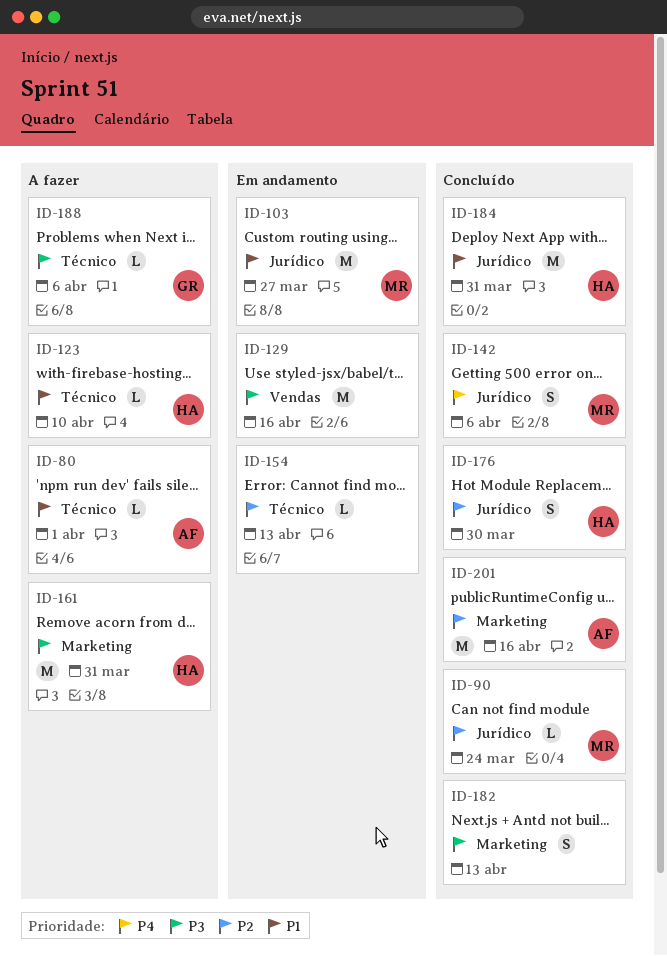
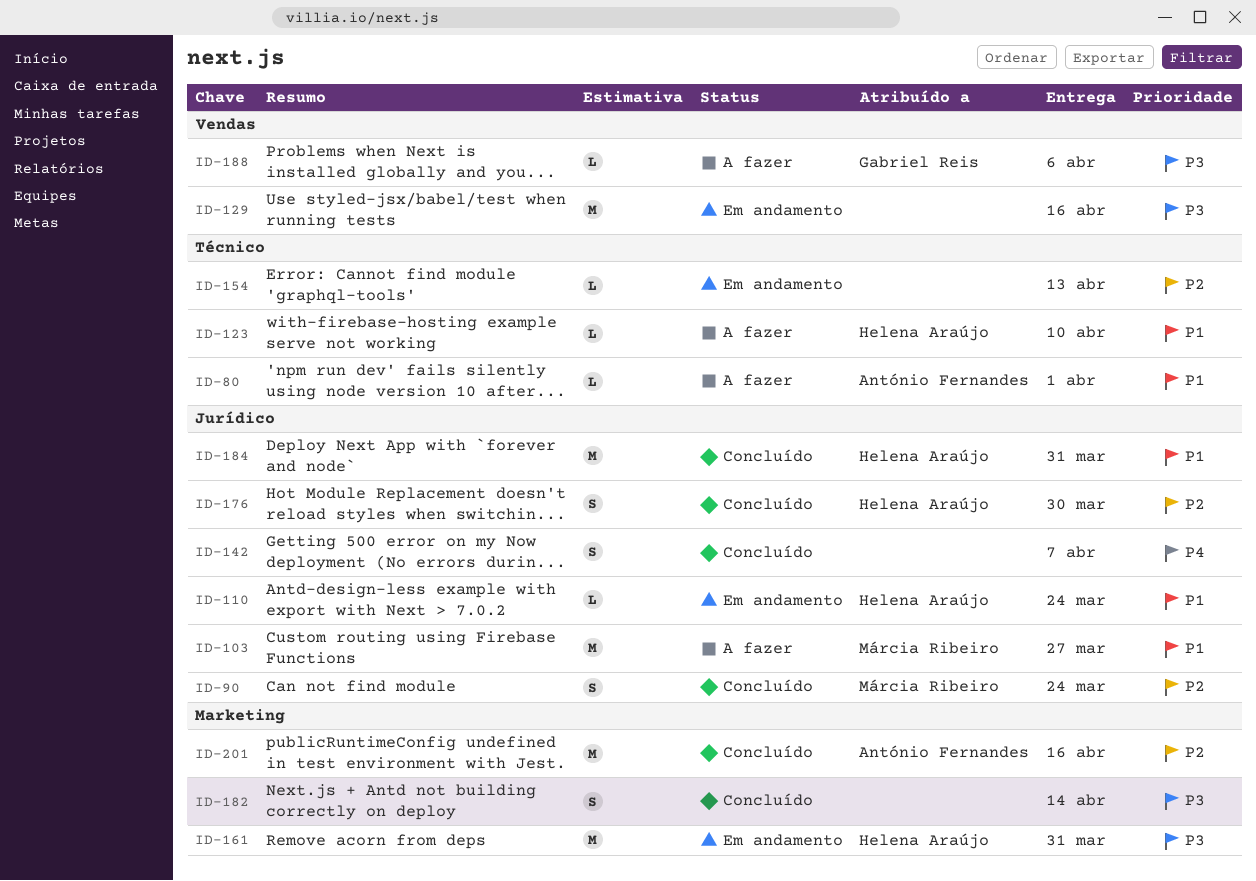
ID-90, estimate: L -> S
ID-103, status: Em andamento -> A fazer
ID-110: none -> present
ID-142, owner: Márcia Ribeiro -> none
ID-142, due: Apr 6 -> Apr 7
ID-161, status: A fazer -> Em andamento
ID-182, due: Apr 13 -> Apr 14
ID-188, label: Técnico -> Vendas

